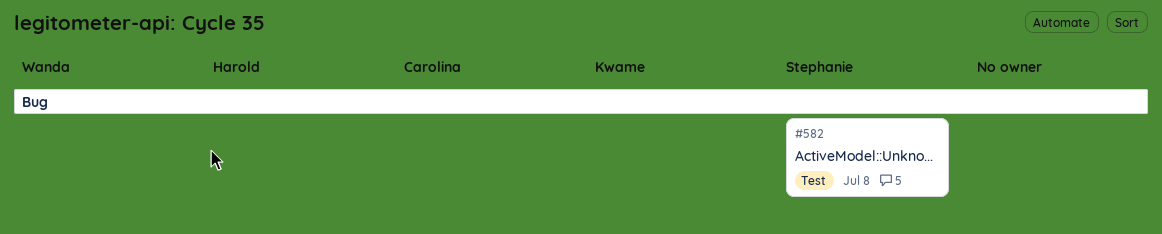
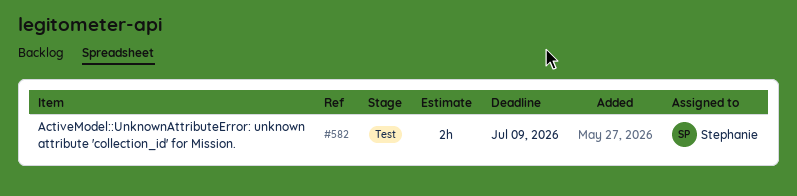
#582, due: Jul 8 -> Jul 9

